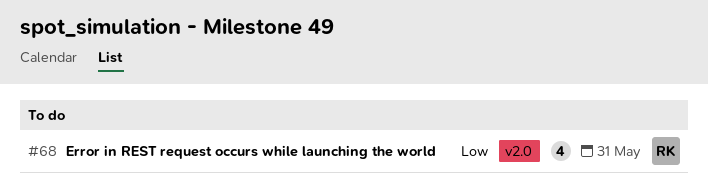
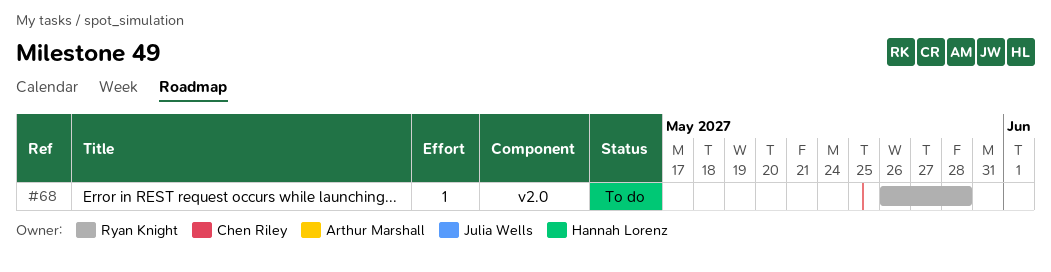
#68, estimate: 4 -> 1
#68, due: May 31 -> May 28

